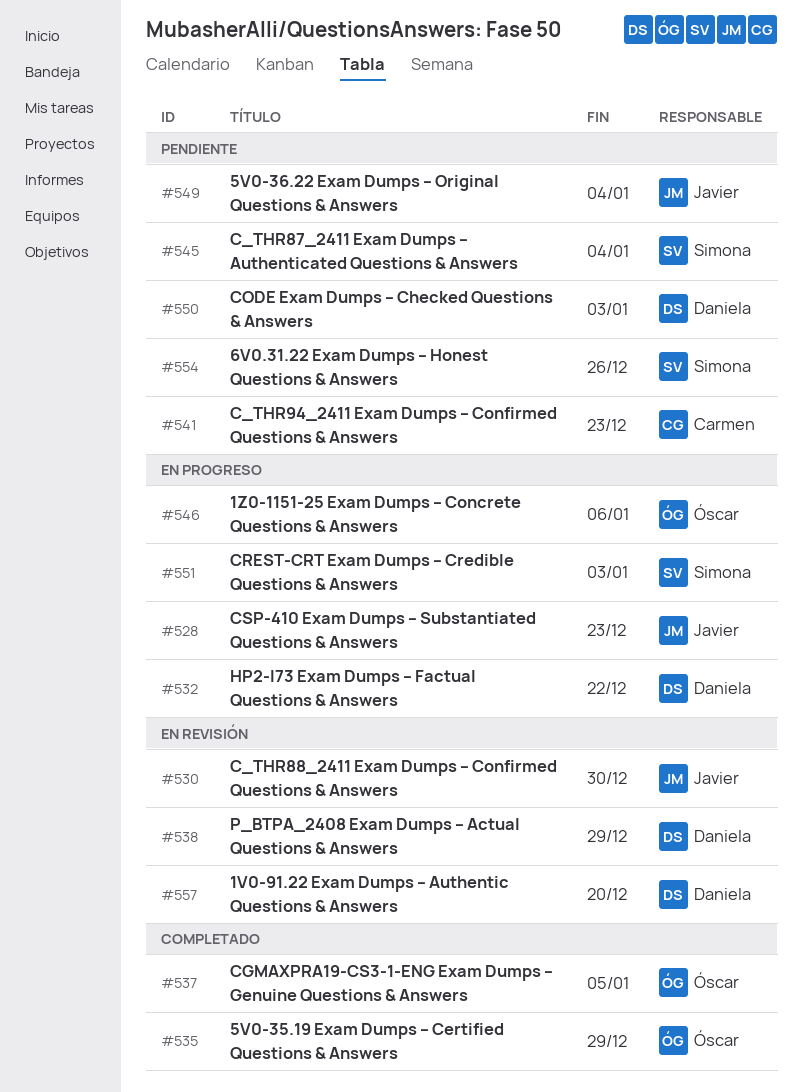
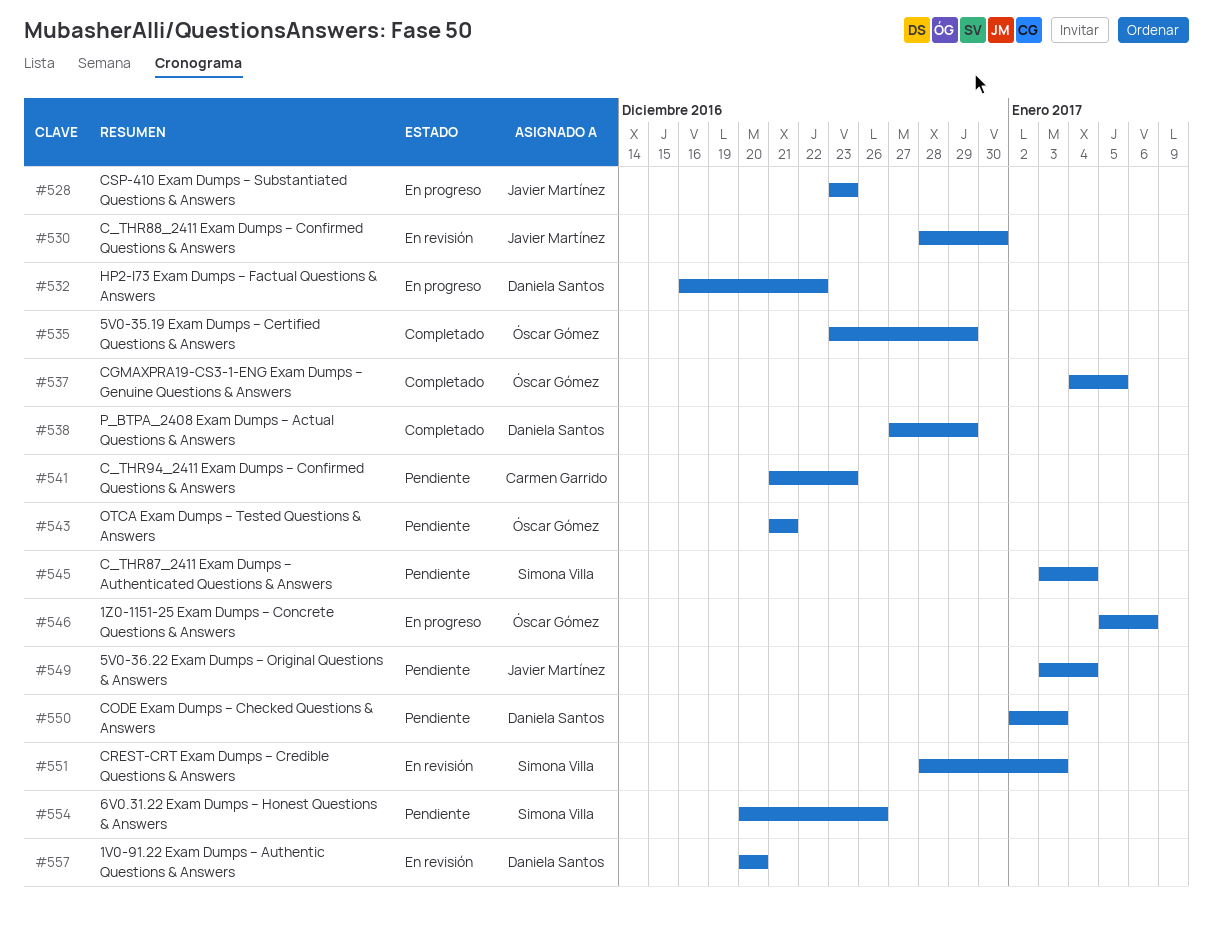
#538, status: En revisión -> Completado
#543: none -> present
#551, status: En progreso -> En revisión

